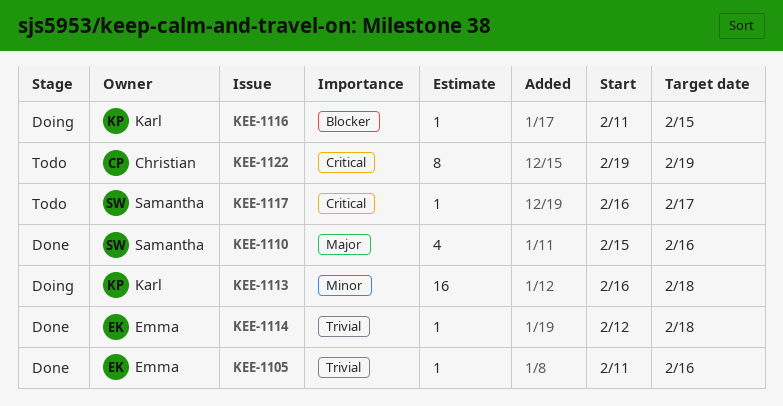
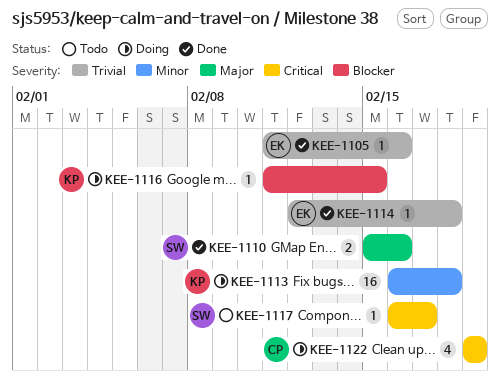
KEE-1110, estimate: 4 -> 2
KEE-1122, status: Todo -> Doing
KEE-1122, estimate: 8 -> 4

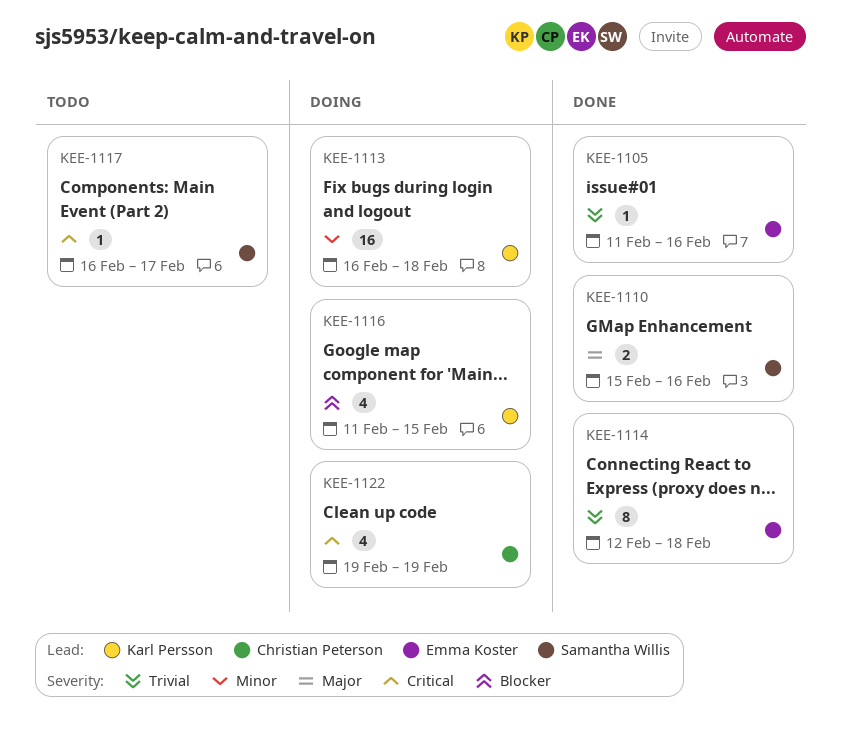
KEE-1114, estimate: 1 -> 8
KEE-1116, estimate: 1 -> 4

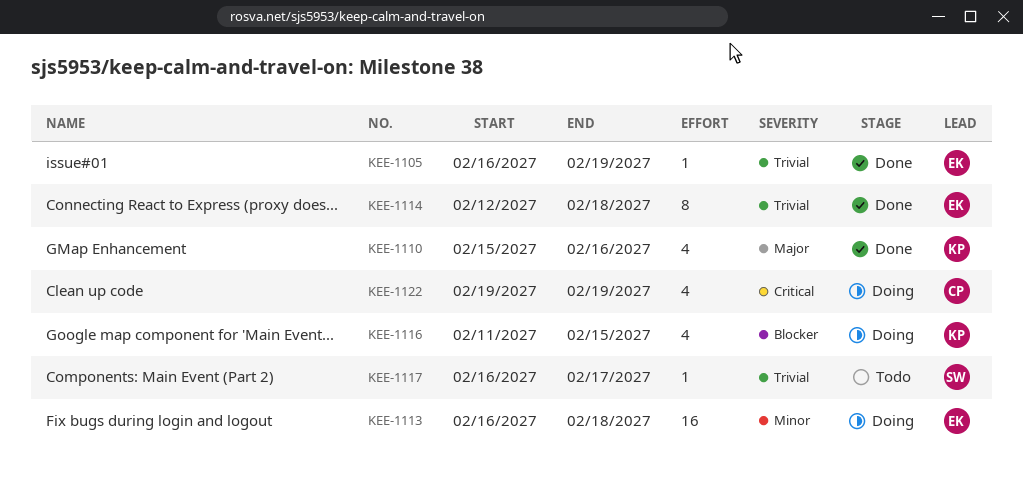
KEE-1105, start: Feb 11 -> Feb 16
KEE-1105, due: Feb 16 -> Feb 19
KEE-1110, owner: Samantha Willis -> Karl Persson
KEE-1110, estimate: 2 -> 4
KEE-1113, owner: Karl Persson -> Emma Koster
KEE-1117, priority: Critical -> Trivial

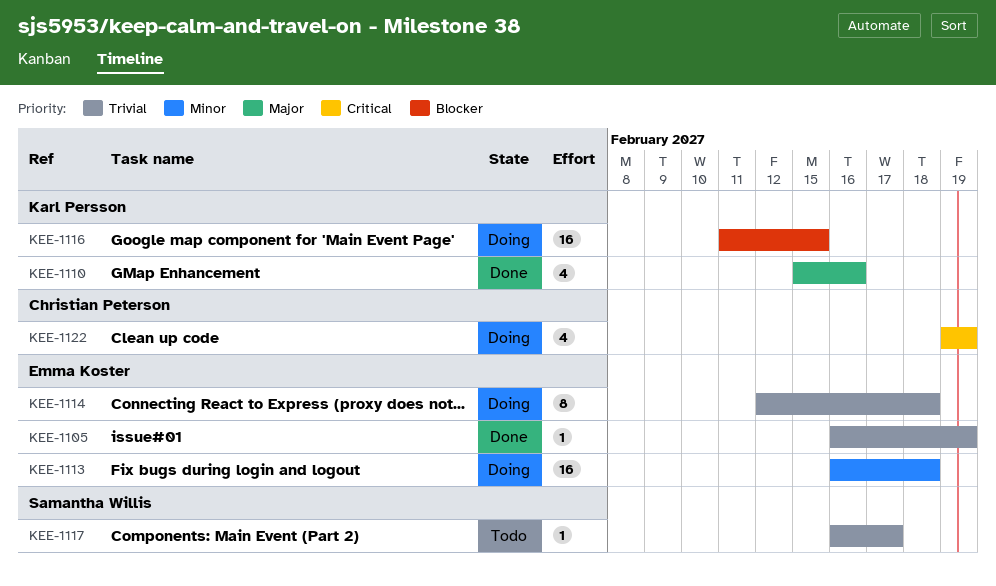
KEE-1114, status: Done -> Doing
KEE-1116, estimate: 4 -> 16

